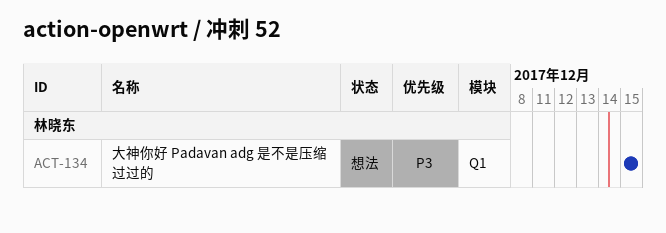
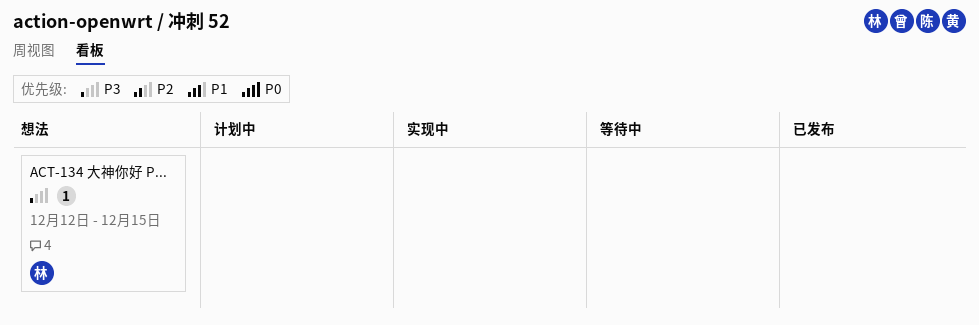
ACT-134, start: Dec 15 -> Dec 12

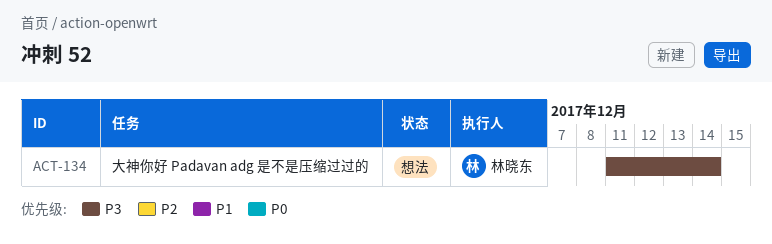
ACT-134, start: Dec 12 -> Dec 11
ACT-134, due: Dec 15 -> Dec 14

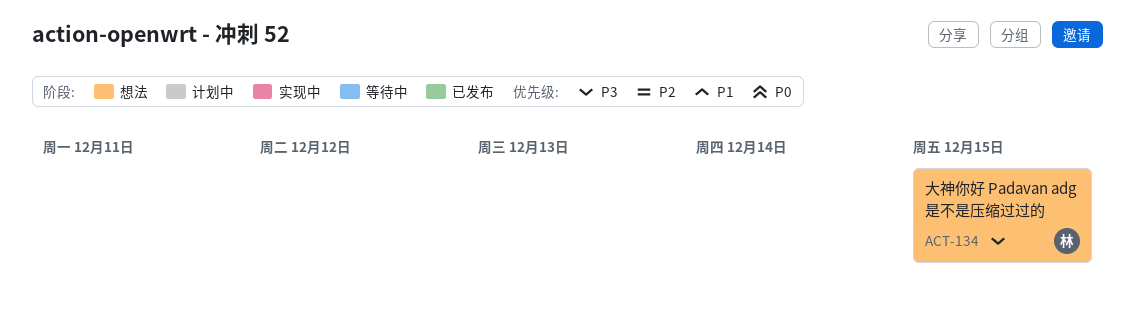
ACT-134, due: Dec 14 -> Dec 15

